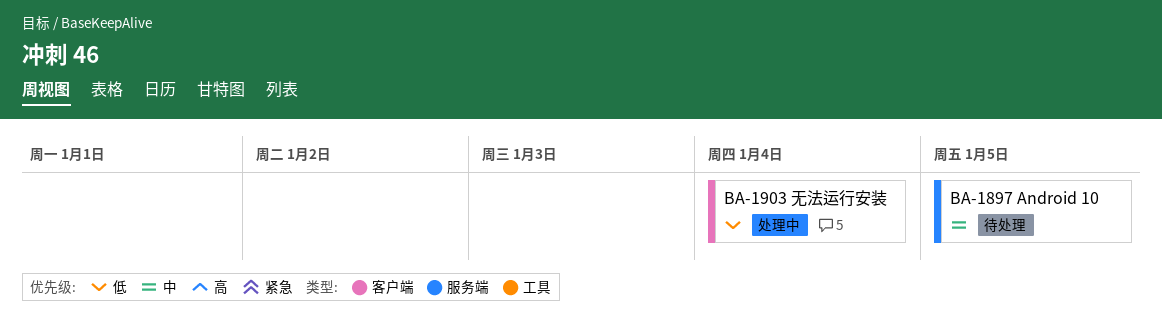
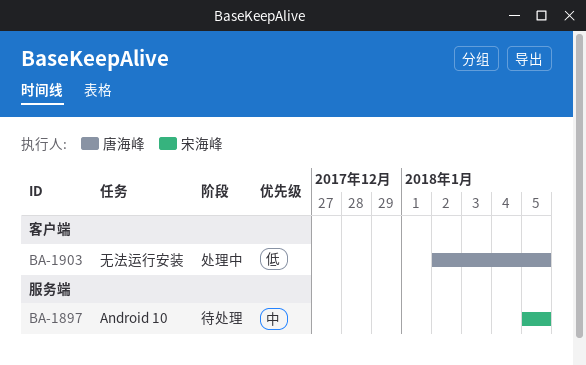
BA-1903, due: Jan 4 -> Jan 5

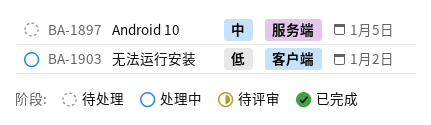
BA-1903, due: Jan 5 -> Jan 2

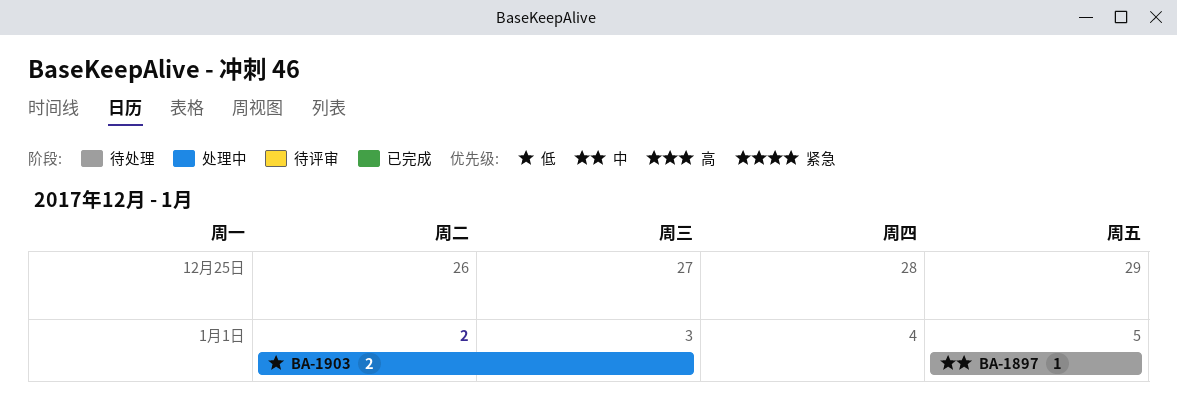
BA-1903, due: Jan 2 -> Jan 3

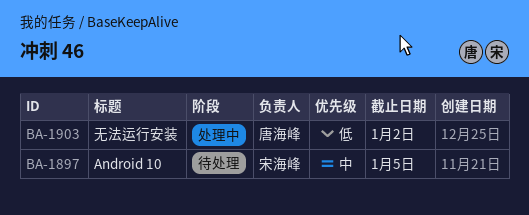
BA-1903, due: Jan 3 -> Jan 2

